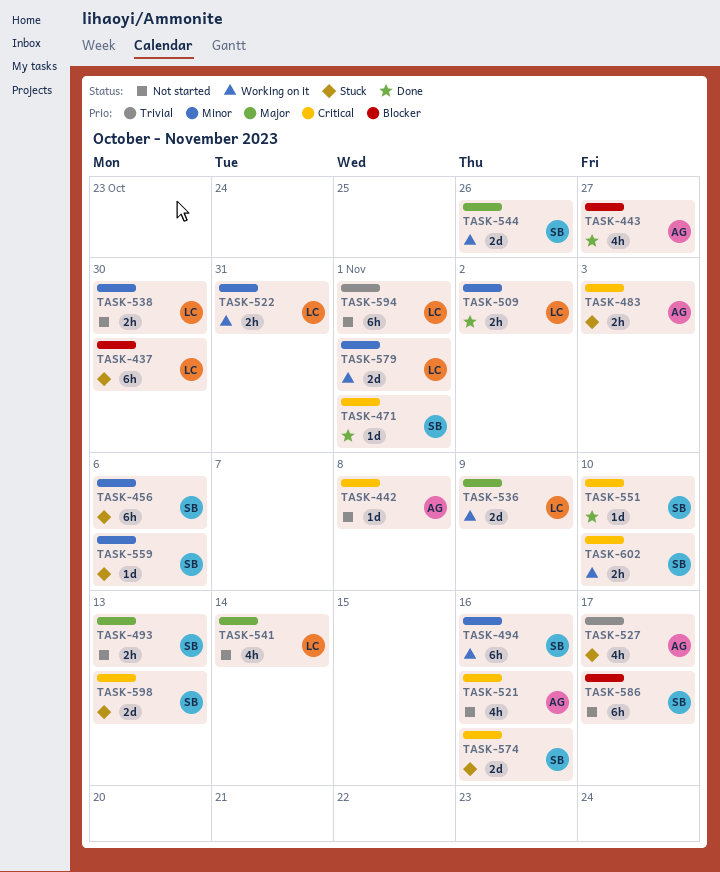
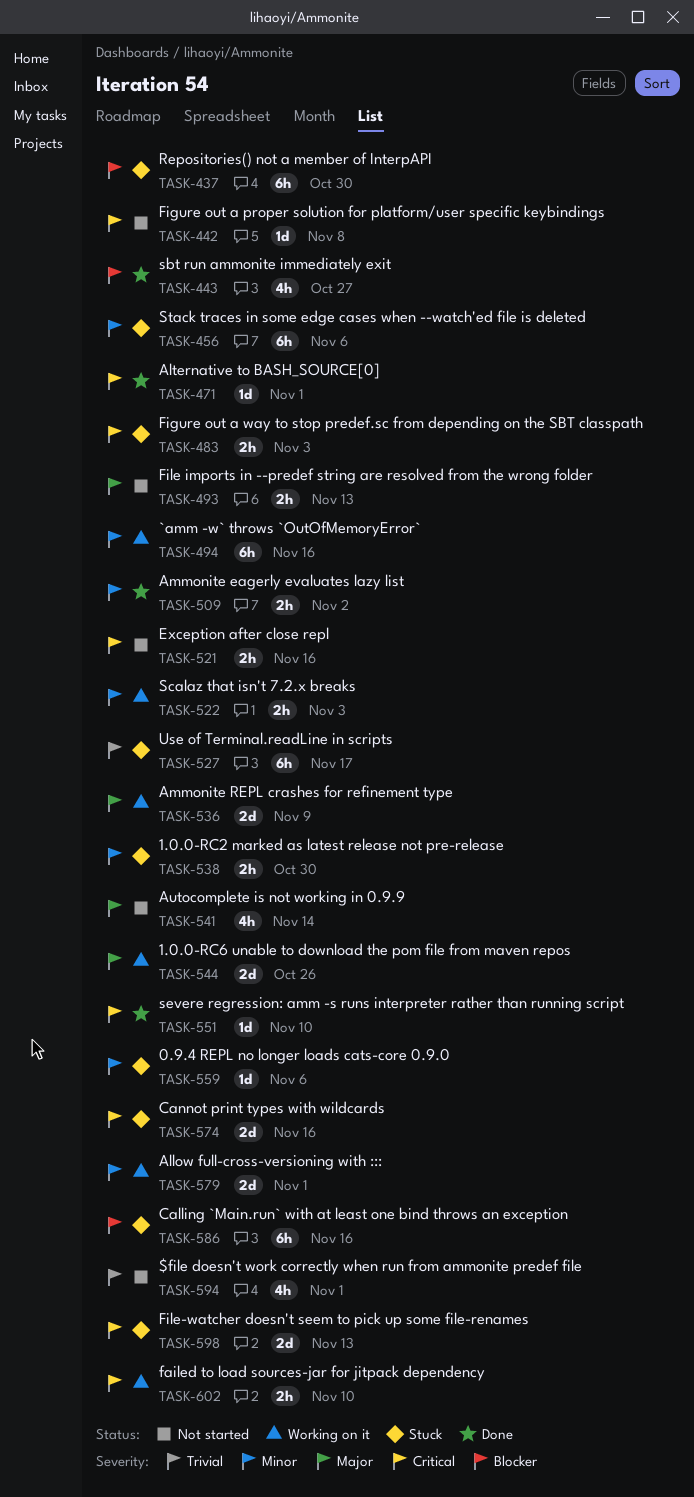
TASK-521, estimate: 4h -> 2h
TASK-522, due: Oct 31 -> Nov 3
TASK-527, estimate: 4h -> 6h
TASK-538, status: Not started -> Stuck
TASK-586, status: Not started -> Stuck
TASK-586, due: Nov 17 -> Nov 16
TASK-594, estimate: 6h -> 4h

